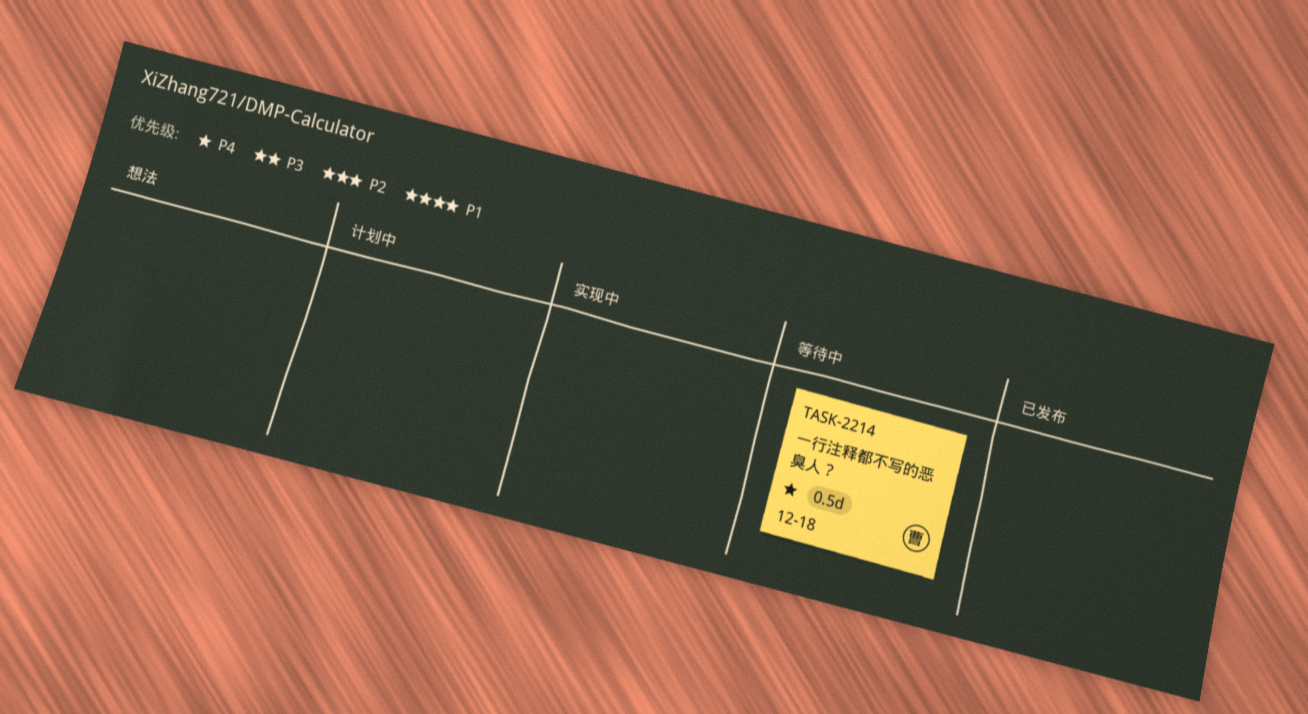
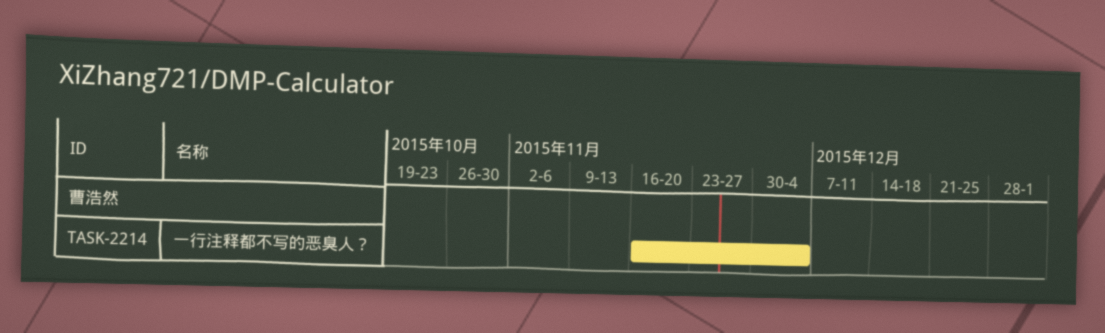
TASK-2214, due: Dec 18 -> Dec 4

